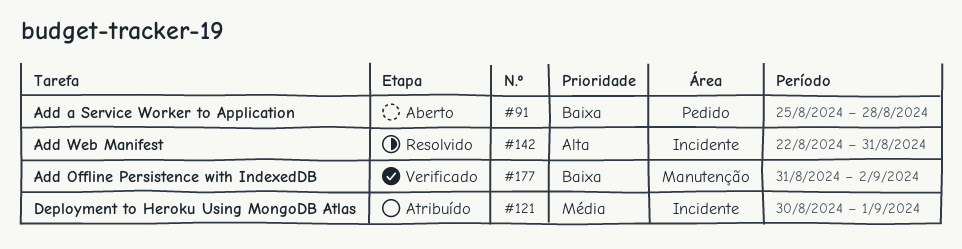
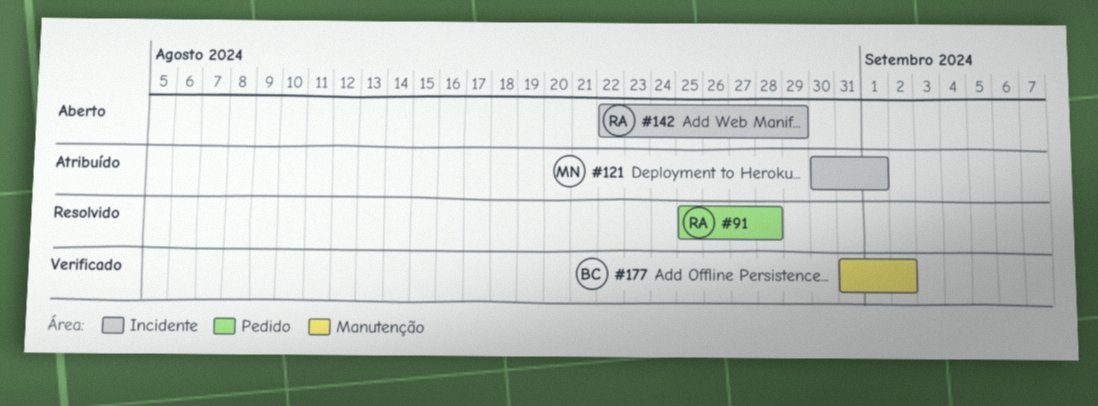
#91, status: Aberto -> Resolvido
#142, status: Resolvido -> Aberto
#142, due: Aug 31 -> Aug 29

